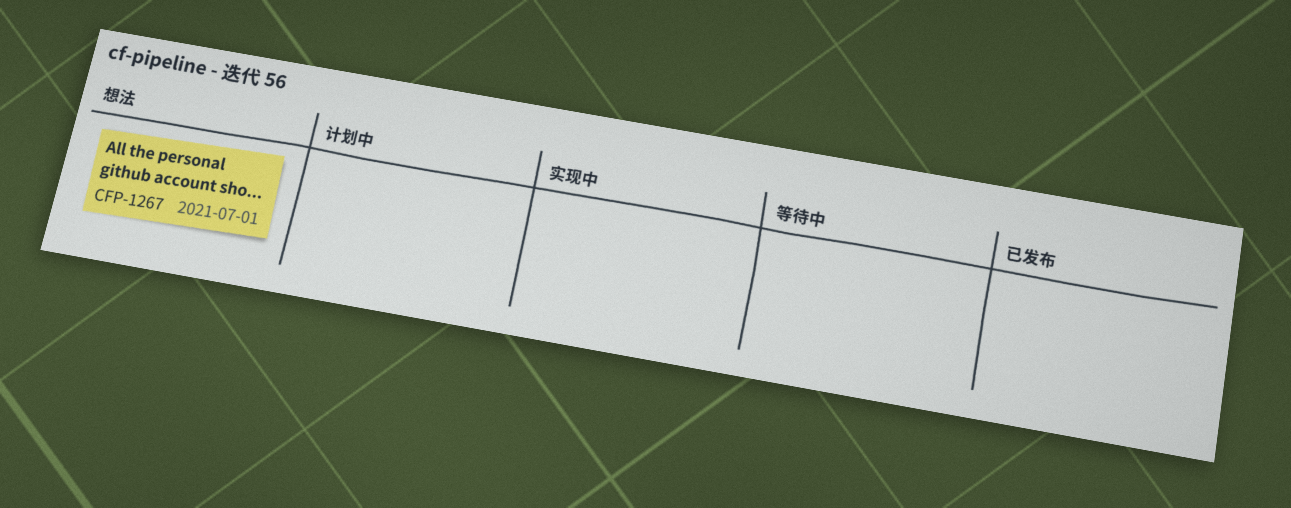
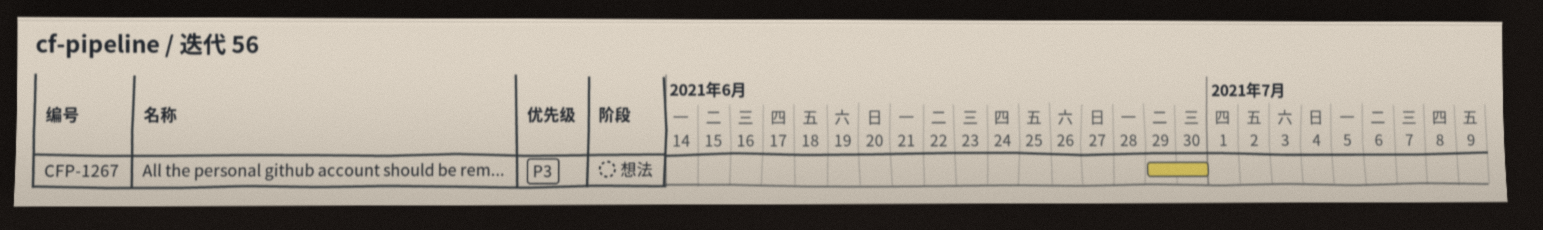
CFP-1267, due: Jul 1 -> Jun 30

